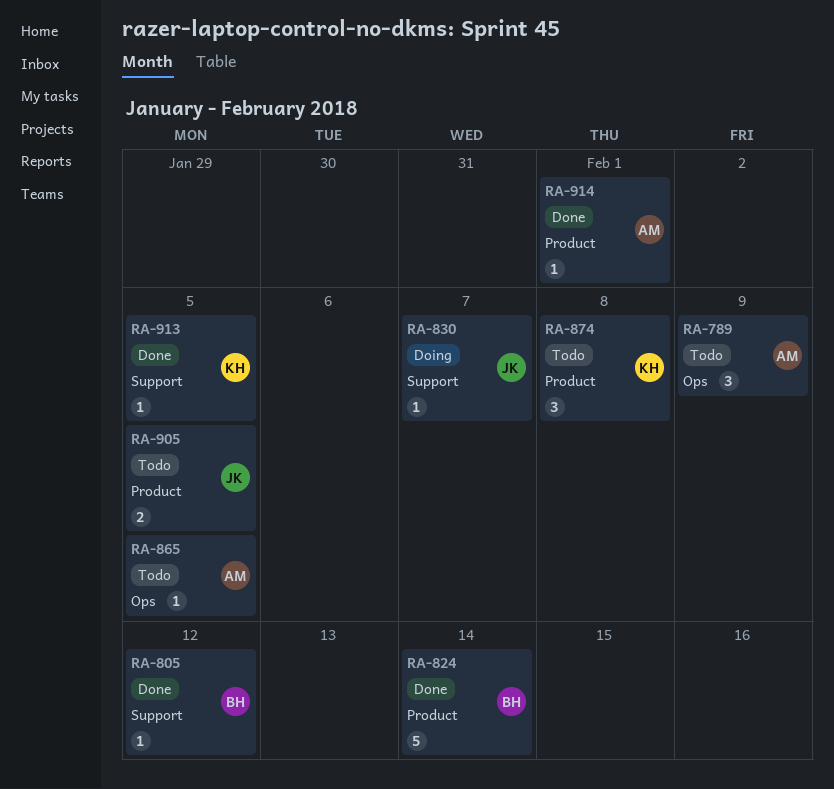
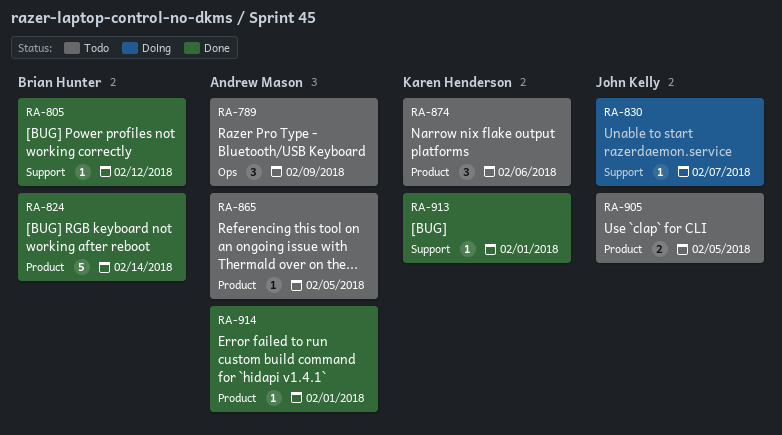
RA-865, label: Ops -> Product
RA-874, due: Feb 8 -> Feb 6
RA-913, due: Feb 5 -> Feb 1

